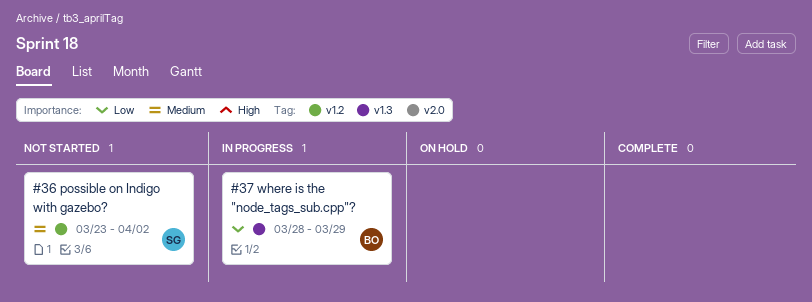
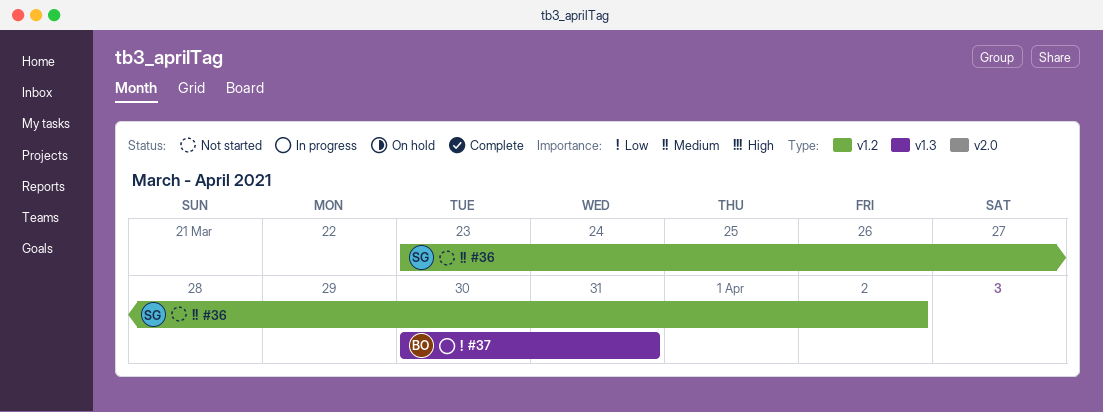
#37, start: Mar 28 -> Mar 30
#37, due: Mar 29 -> Mar 31

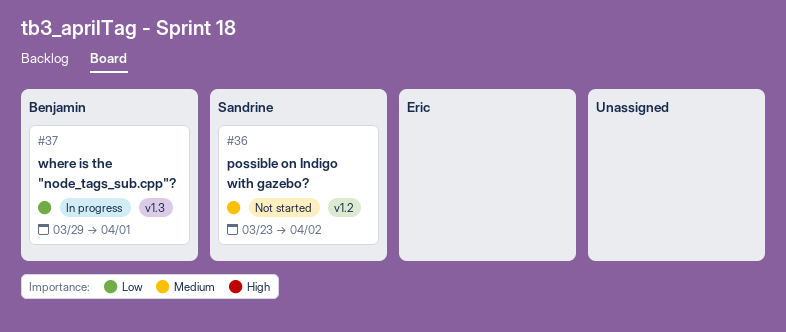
#37, start: Mar 30 -> Mar 29
#37, due: Mar 31 -> Apr 1

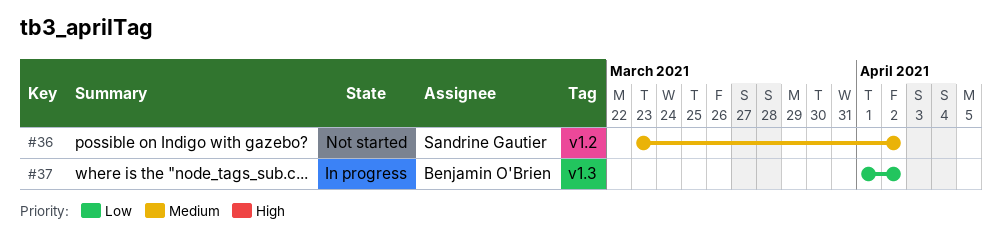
#37, start: Mar 29 -> Apr 1
#37, due: Apr 1 -> Apr 2

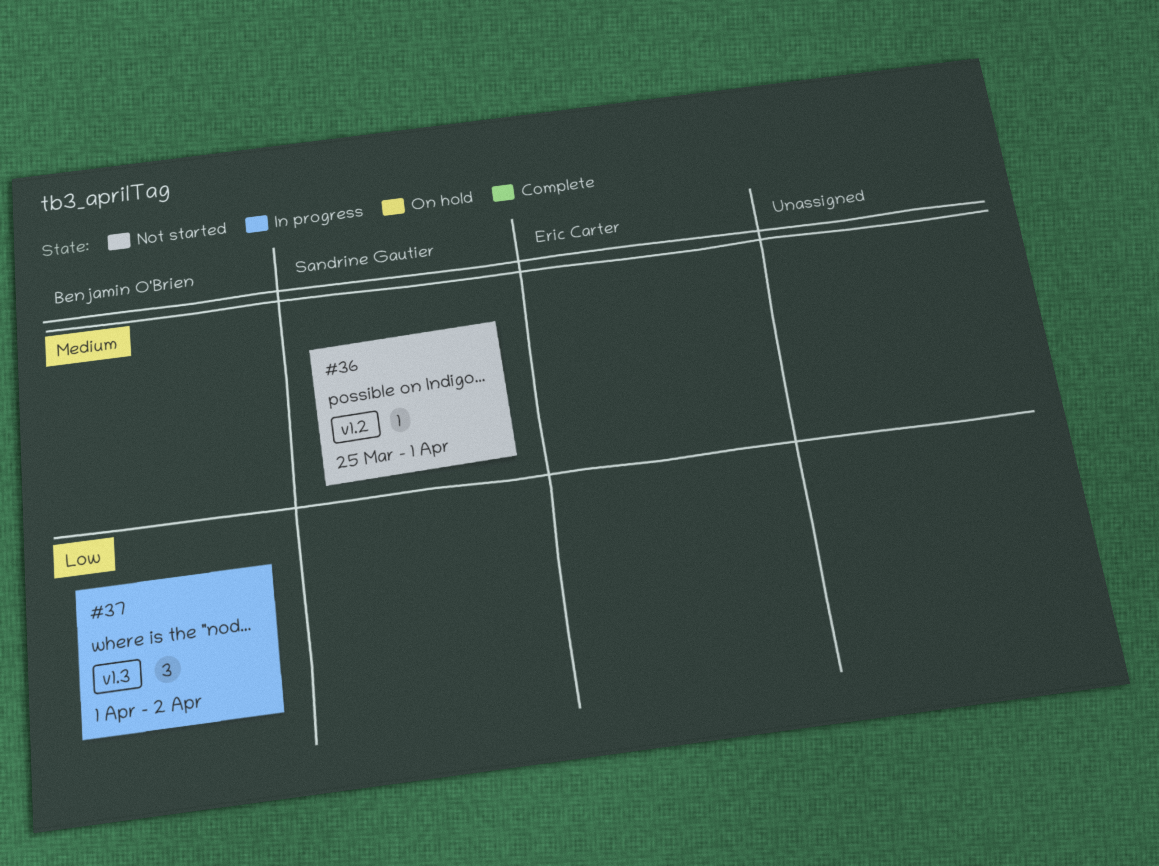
#36, start: Mar 23 -> Mar 25
#36, due: Apr 2 -> Apr 1

